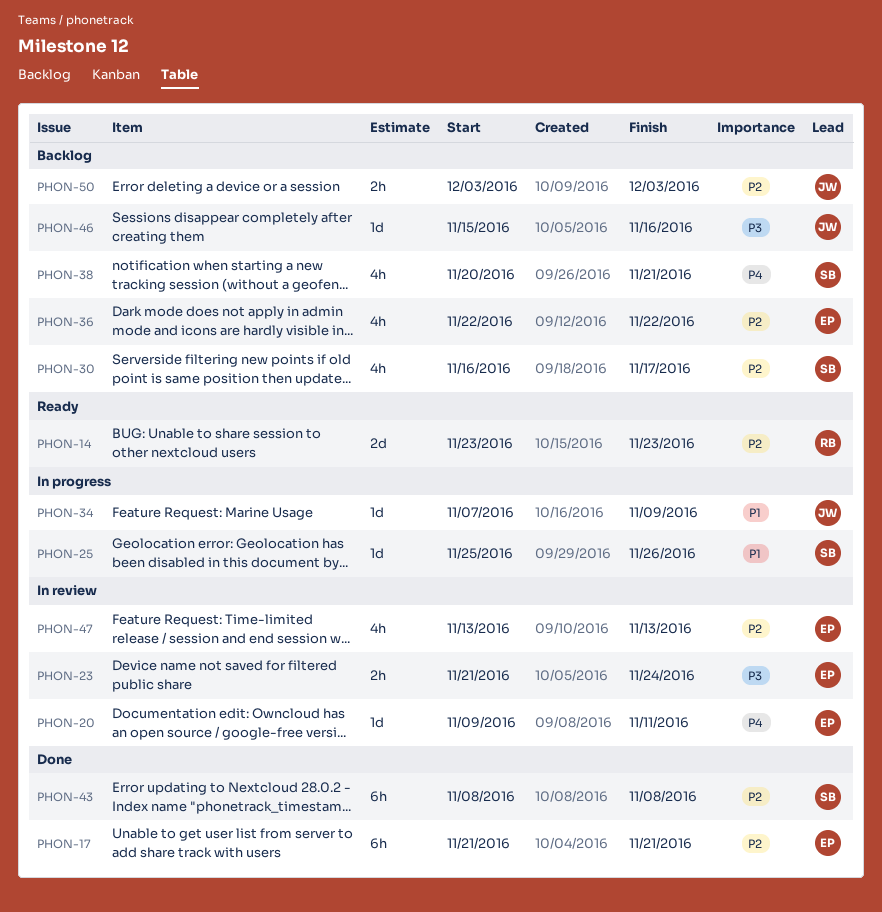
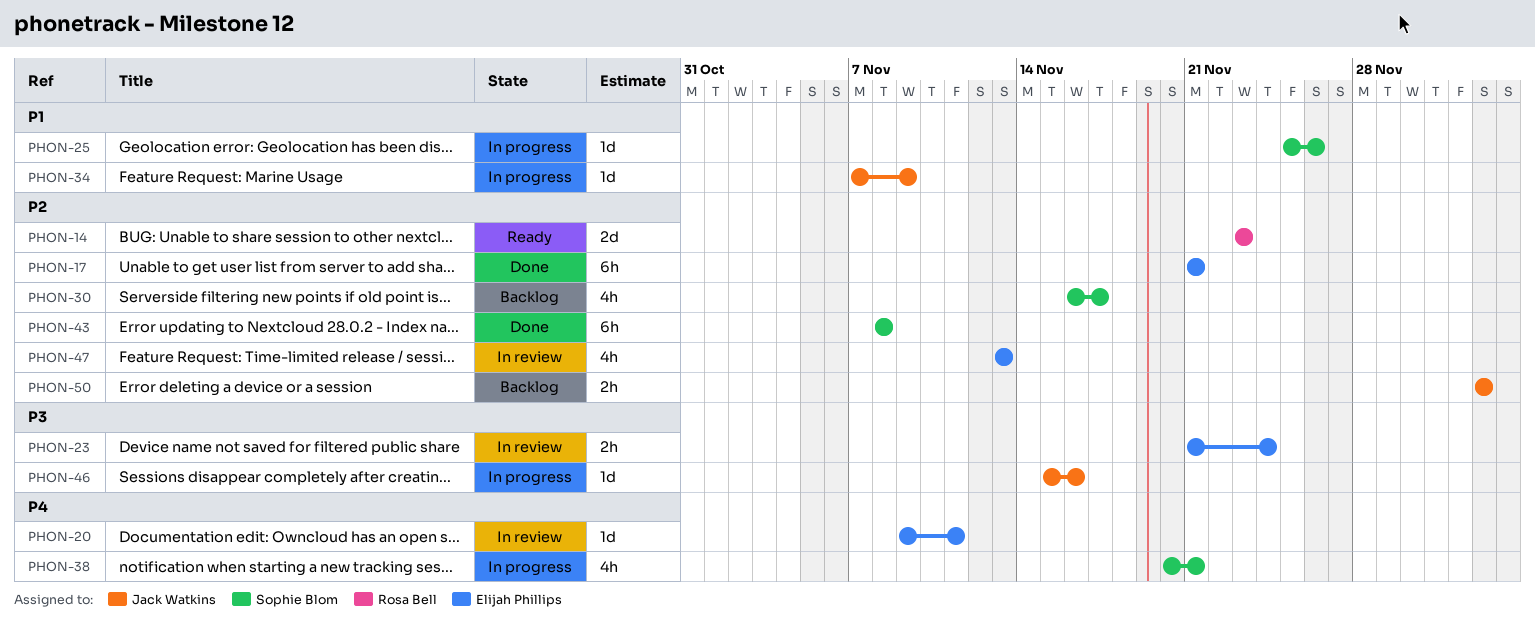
PHON-36: present -> none
PHON-38, status: Backlog -> In progress
PHON-46, status: Backlog -> In progress

